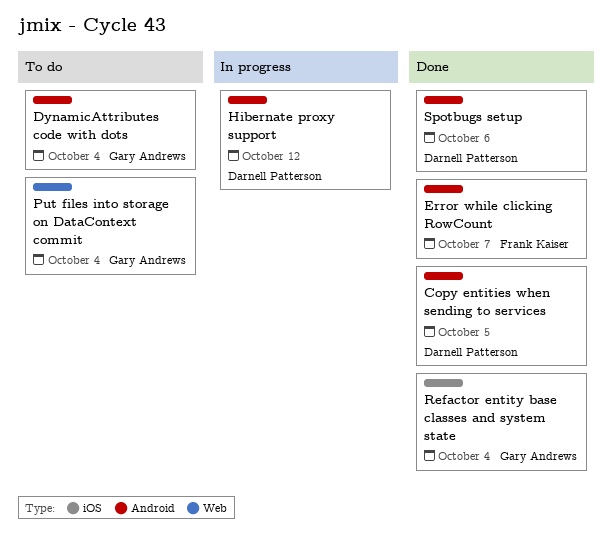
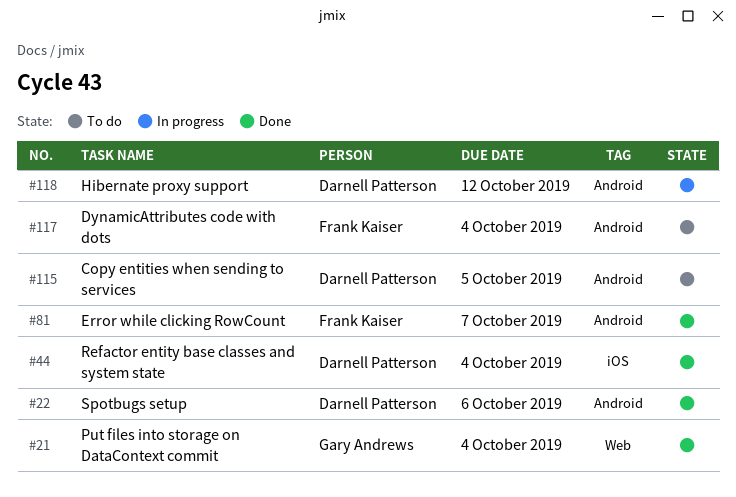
Copy entities when sending to services, status: Done -> To do
DynamicAttributes code with dots, owner: Gary Andrews -> Frank Kaiser
Put files into storage on DataContext commit, status: To do -> Done
Refactor entity base classes and system state, owner: Gary Andrews -> Darnell Patterson

